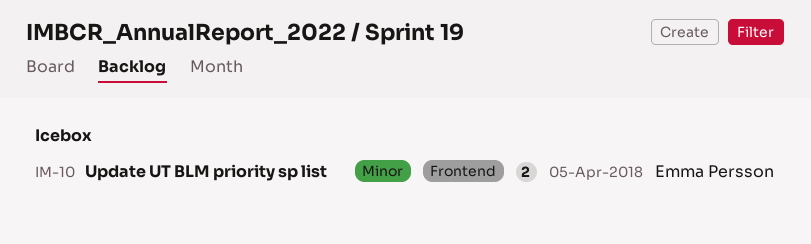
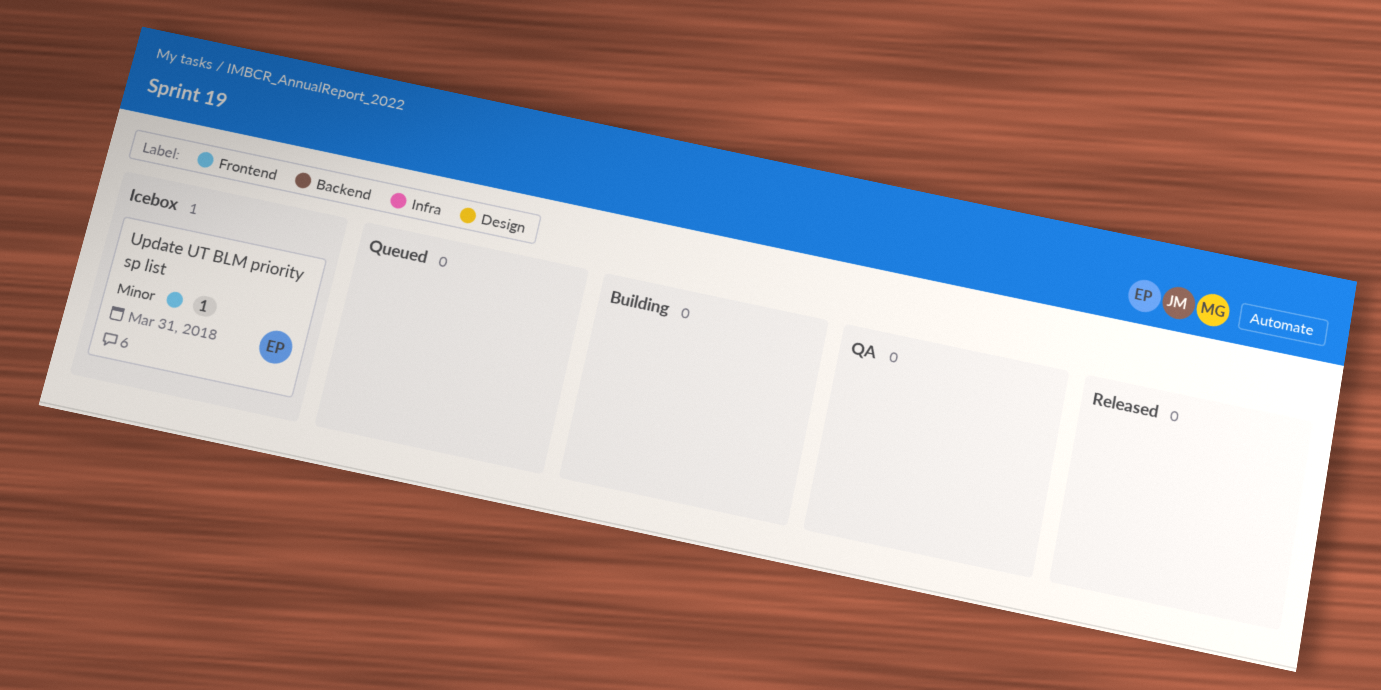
Update UT BLM priority sp list, estimate: 2 -> 1
Update UT BLM priority sp list, due: Apr 5 -> Mar 31

